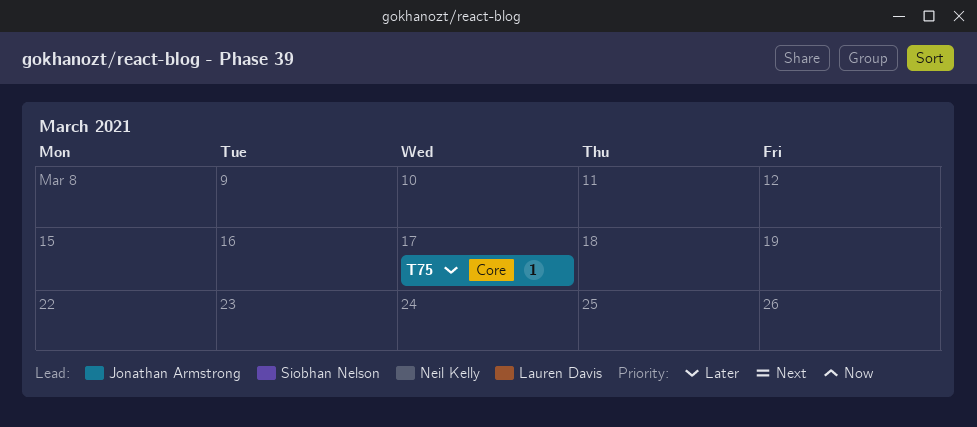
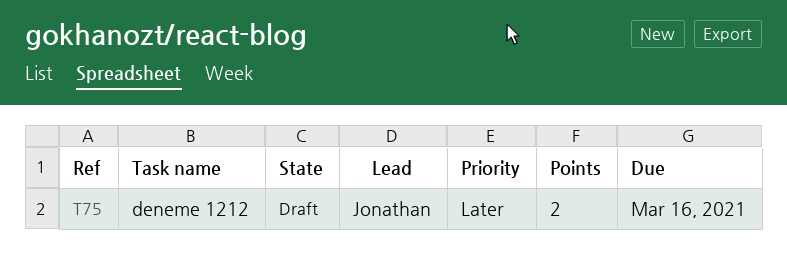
T75, estimate: 1 -> 2
T75, due: Mar 17 -> Mar 16

